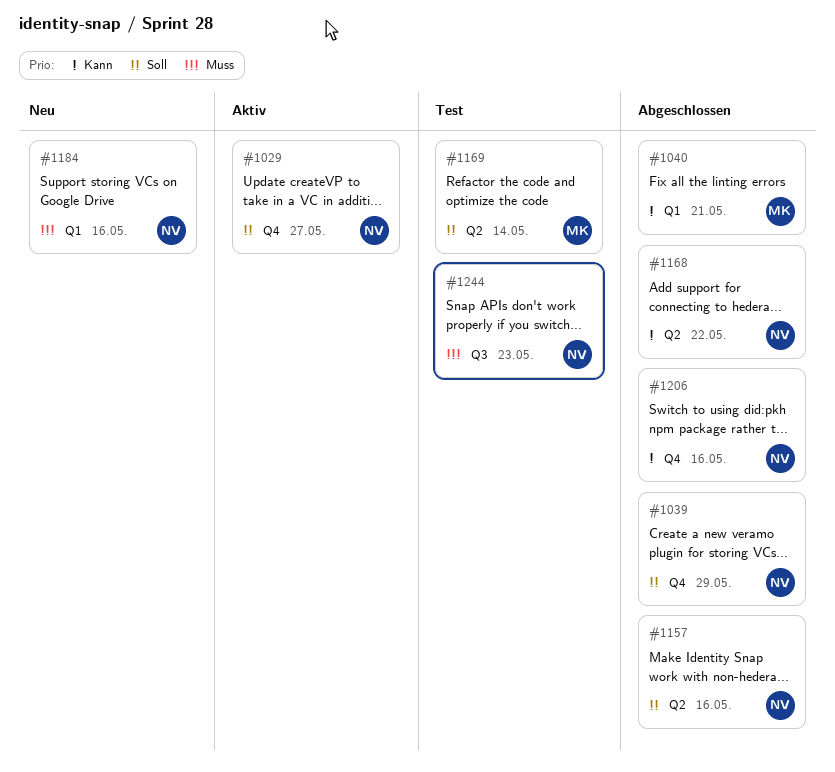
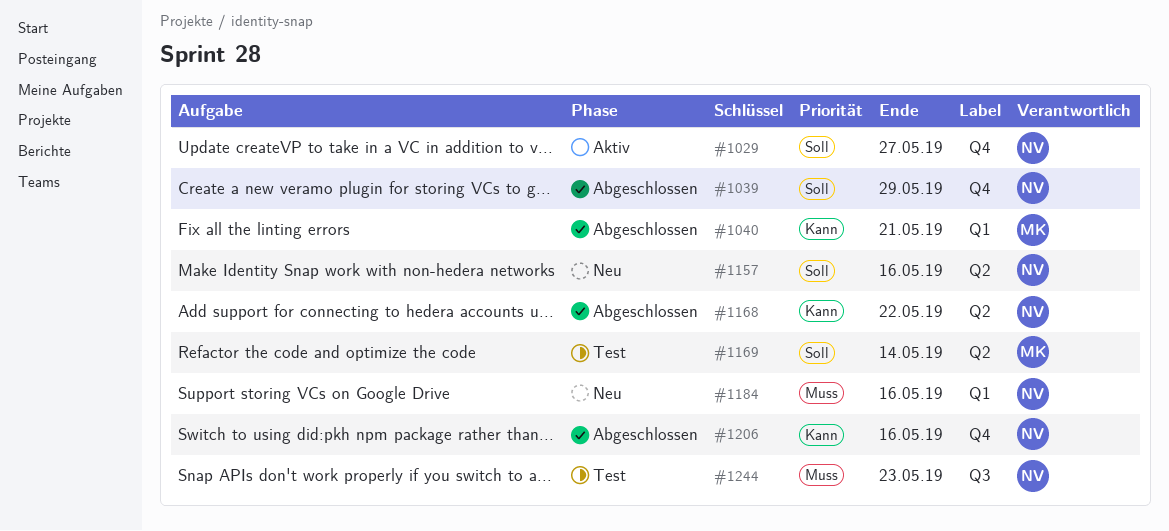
#1157, status: Abgeschlossen -> Neu

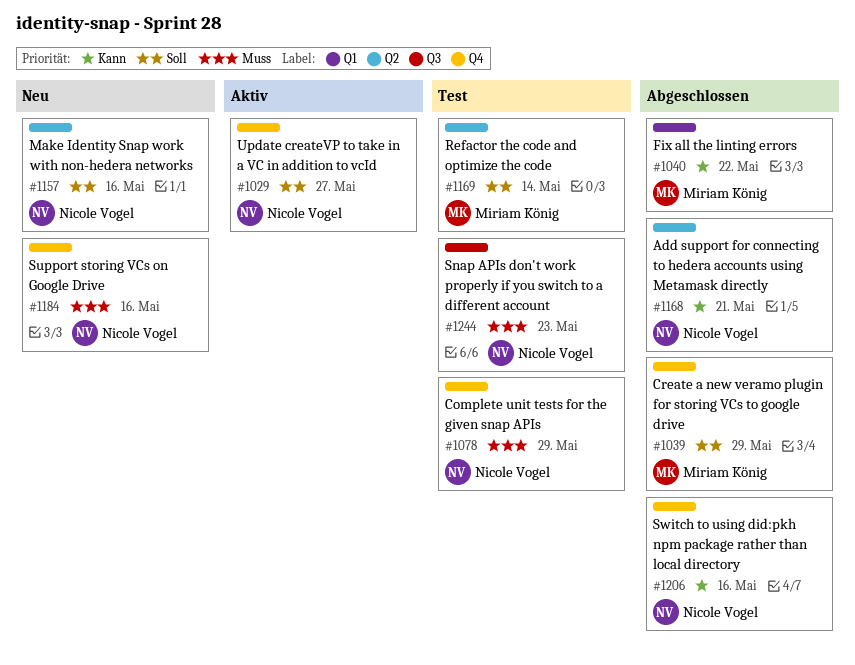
#1039, owner: Nicole Vogel -> Miriam König
#1040, due: May 21 -> May 22
#1078: none -> present
#1168, due: May 22 -> May 21
#1184, label: Q1 -> Q4

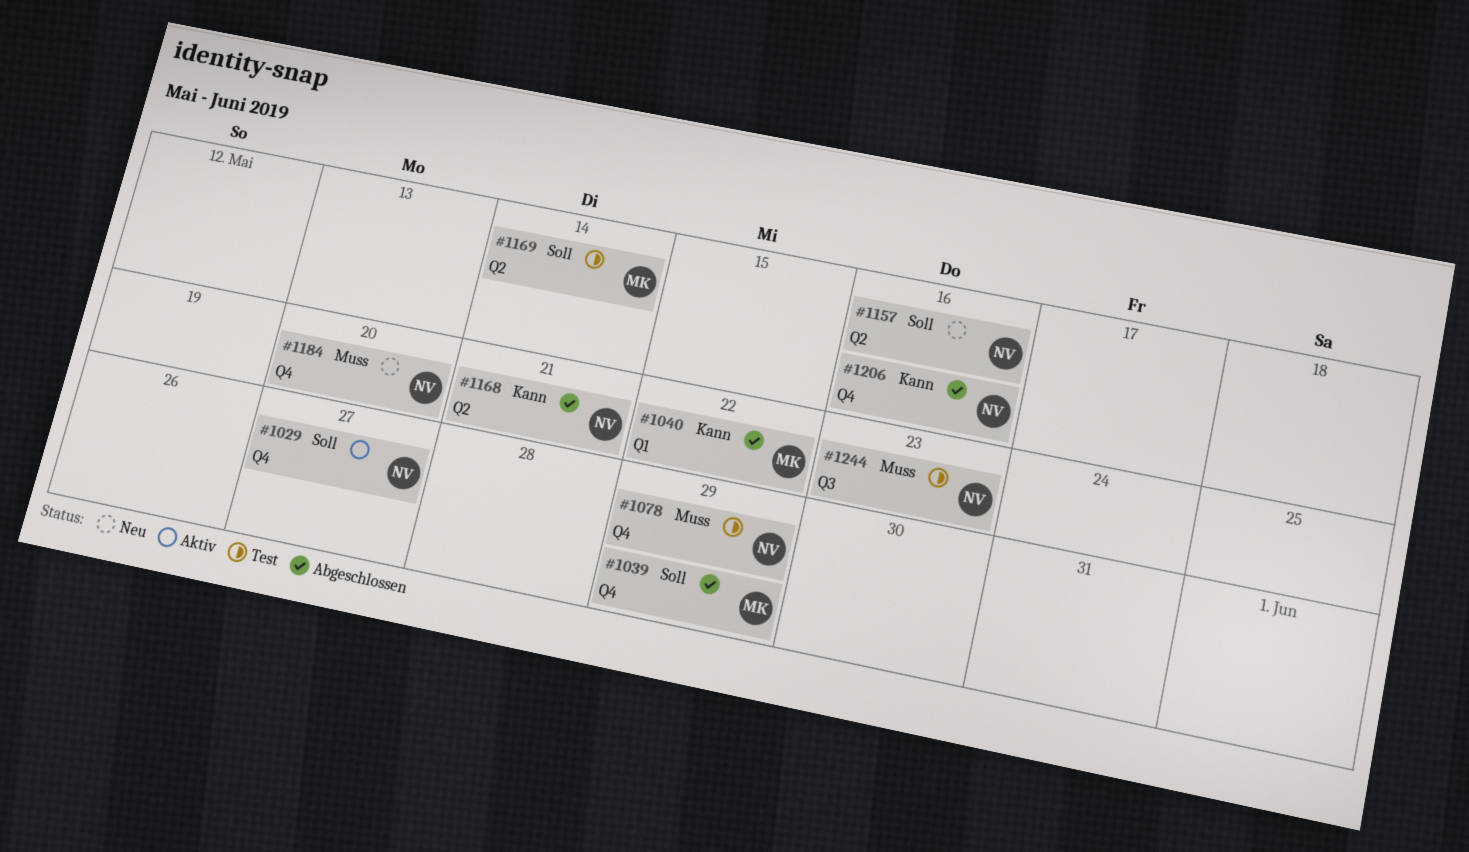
#1184, due: May 16 -> May 20

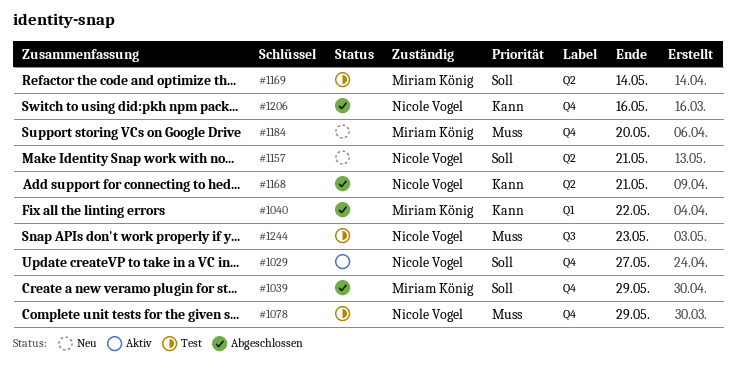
#1157, due: May 16 -> May 21
#1184, owner: Nicole Vogel -> Miriam König

